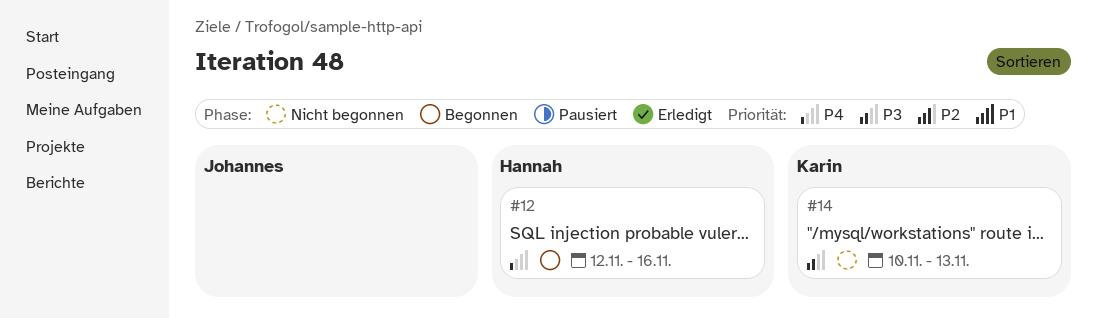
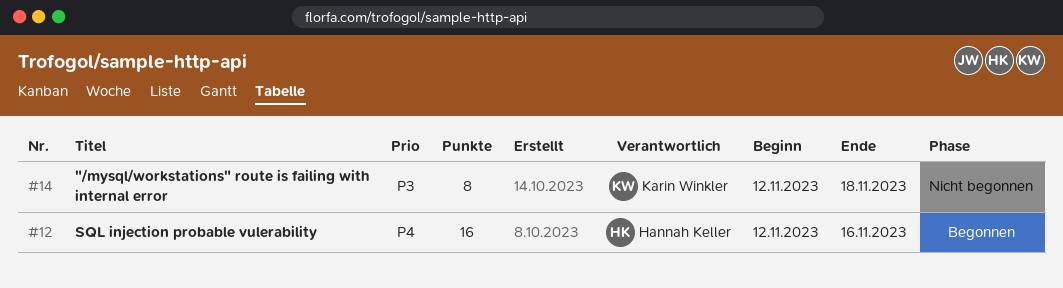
#14, start: Nov 10 -> Nov 12
#14, due: Nov 13 -> Nov 18

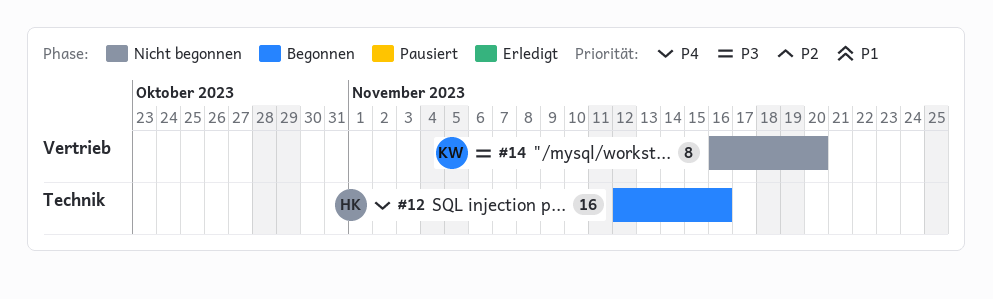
#14, start: Nov 12 -> Nov 16
#14, due: Nov 18 -> Nov 20

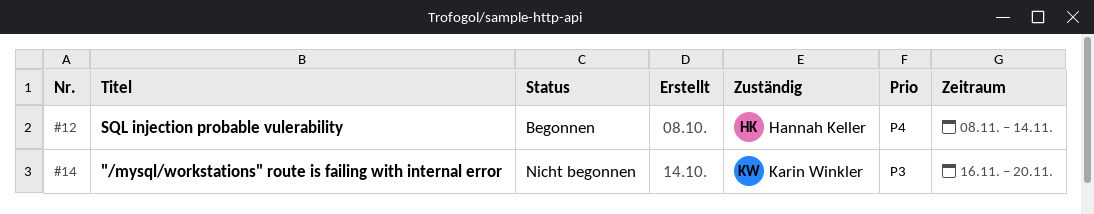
#12, start: Nov 12 -> Nov 8
#12, due: Nov 16 -> Nov 14

